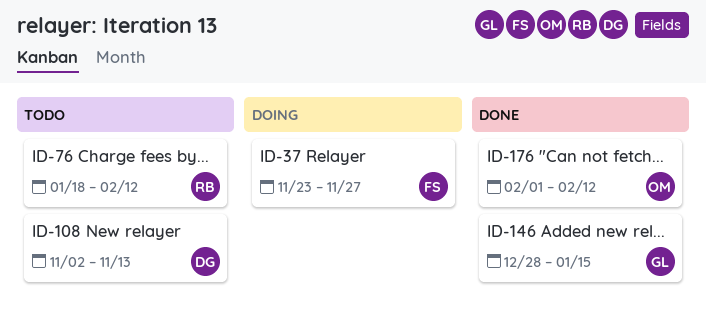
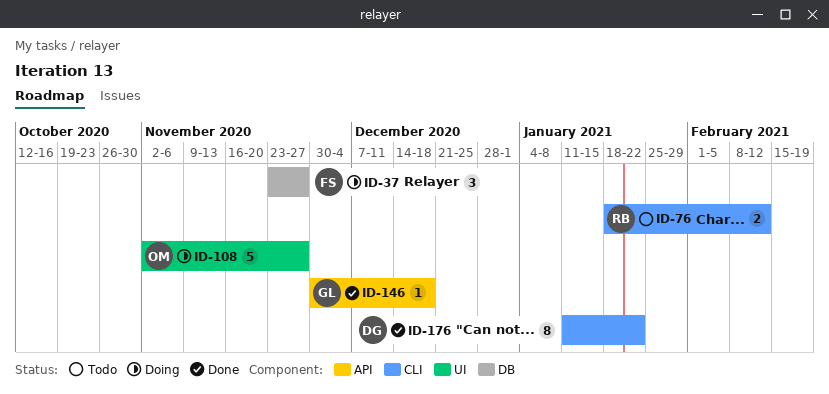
ID-108, status: Todo -> Doing
ID-108, owner: DG -> OM
ID-108, due: Nov 13 -> Nov 27
ID-146, start: Dec 28 -> Nov 30
ID-146, due: Jan 15 -> Dec 18
ID-176, owner: OM -> DG
ID-176, start: Feb 1 -> Jan 11
ID-176, due: Feb 12 -> Jan 22

